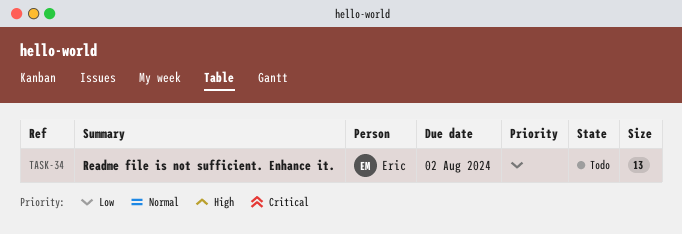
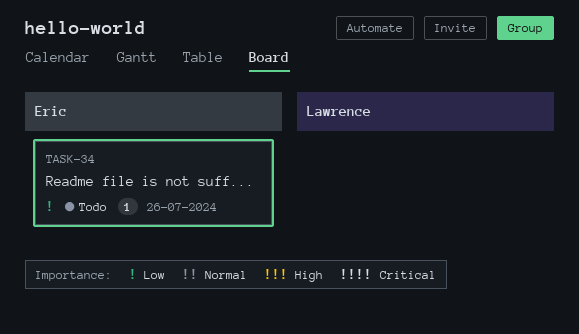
TASK-34, estimate: 13 -> 1
TASK-34, due: Aug 2 -> Jul 26

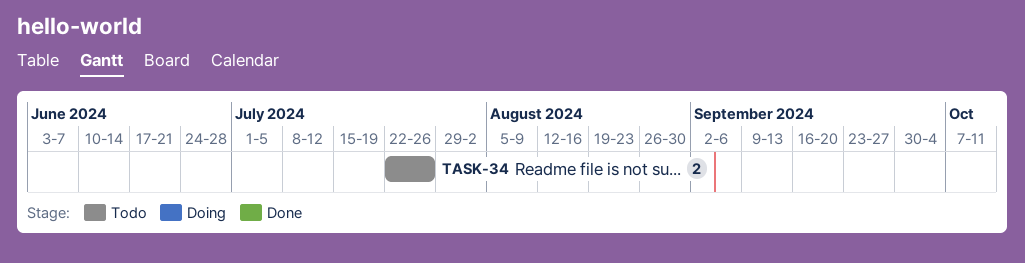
TASK-34, estimate: 1 -> 2

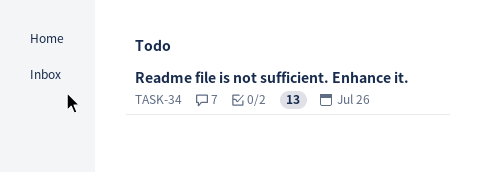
TASK-34, estimate: 2 -> 13

